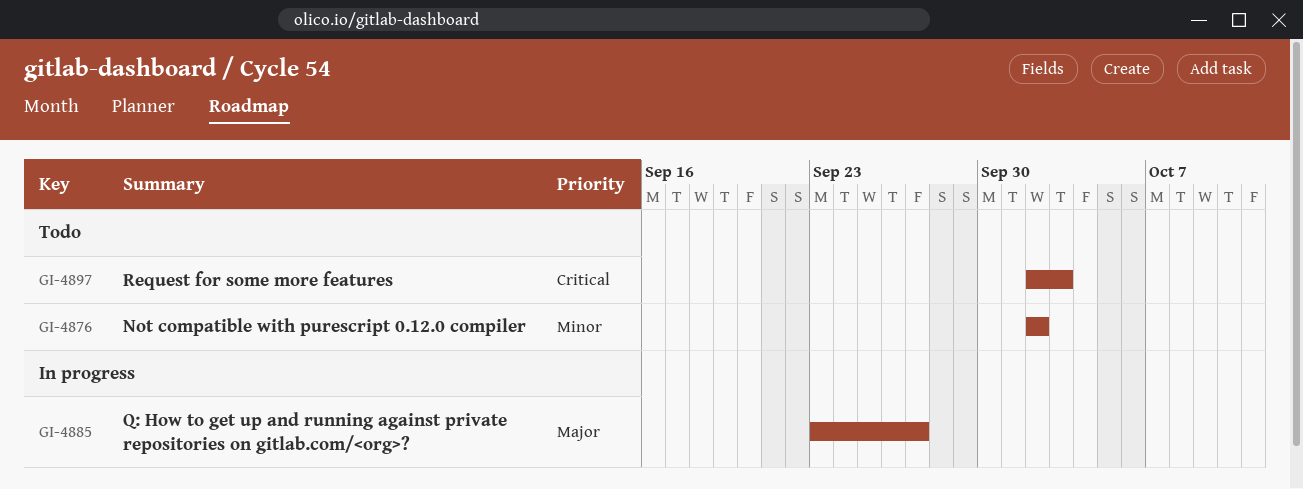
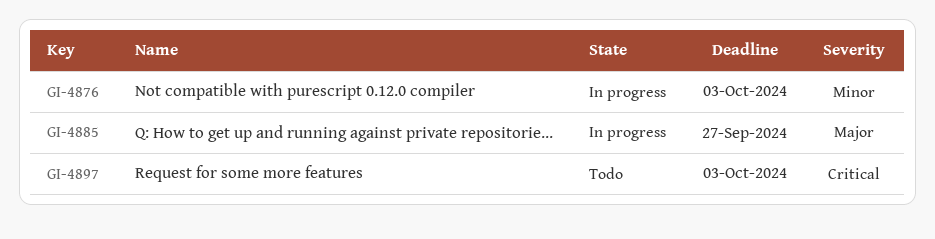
GI-4876, status: Todo -> In progress
GI-4876, due: Oct 2 -> Oct 3

